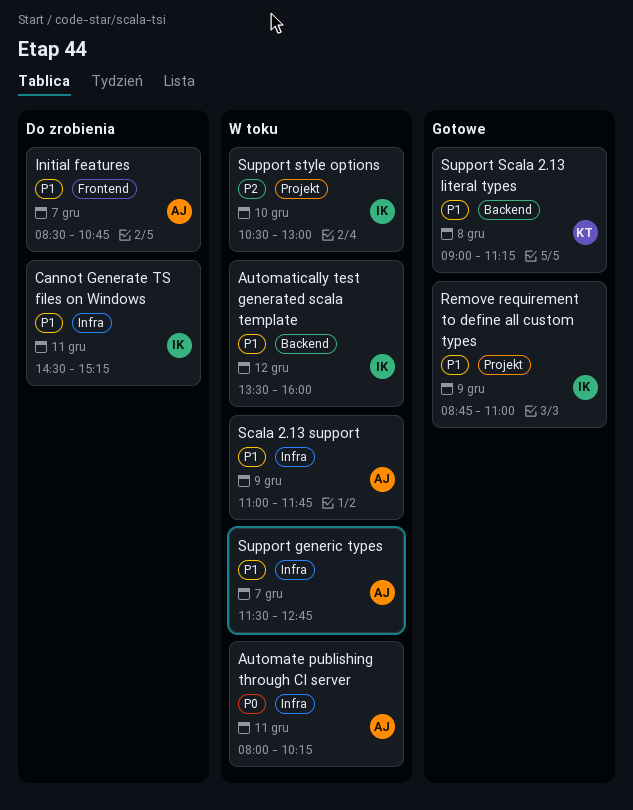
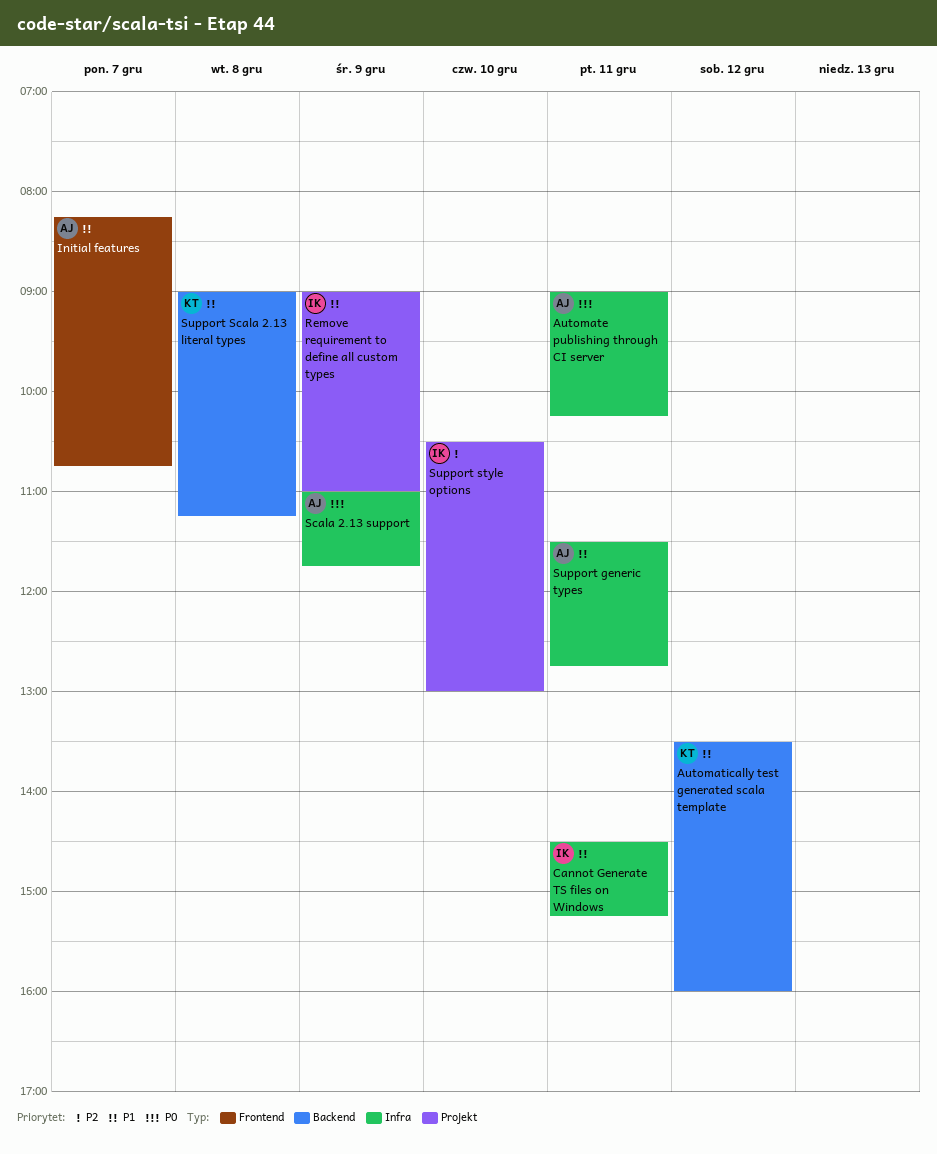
Automate publishing through CI server, begins: 08:00 -> 09:00
Automatically test generated scala template, owner: IK -> KT
Initial features, begins: 08:30 -> 08:15
Remove requirement to define all custom types, begins: 08:45 -> 09:00
Scala 2.13 support, priority: P1 -> P0
Support generic types, day: Dec 7 -> Dec 11

